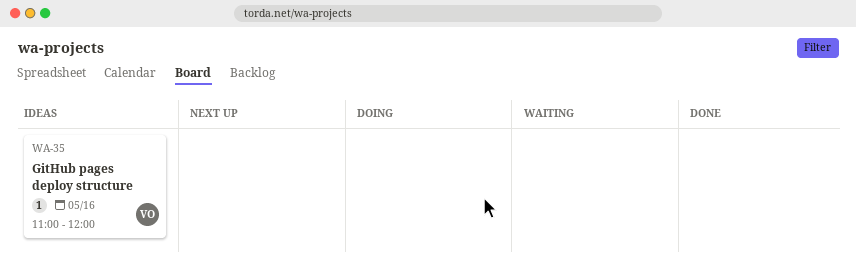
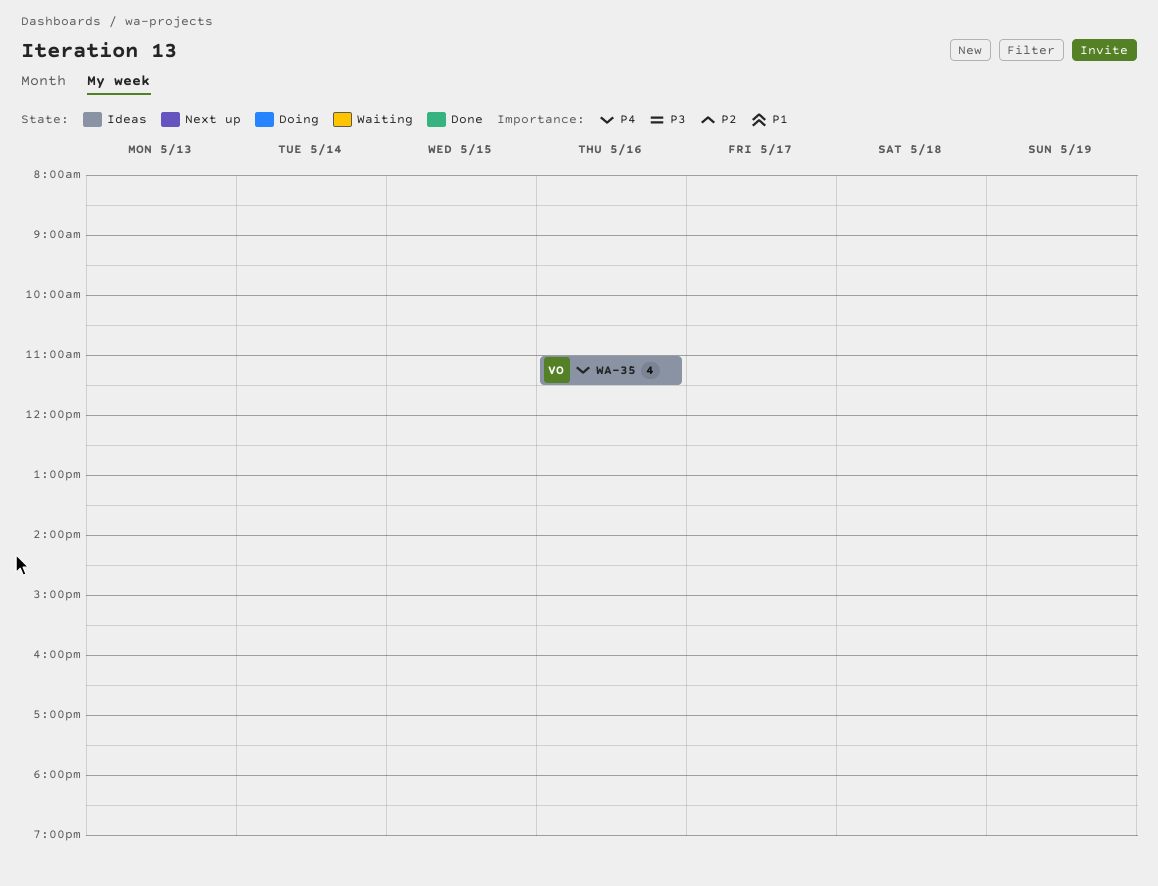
WA-35, estimate: 1 -> 4
WA-35, ends: 12:00 -> 11:30

